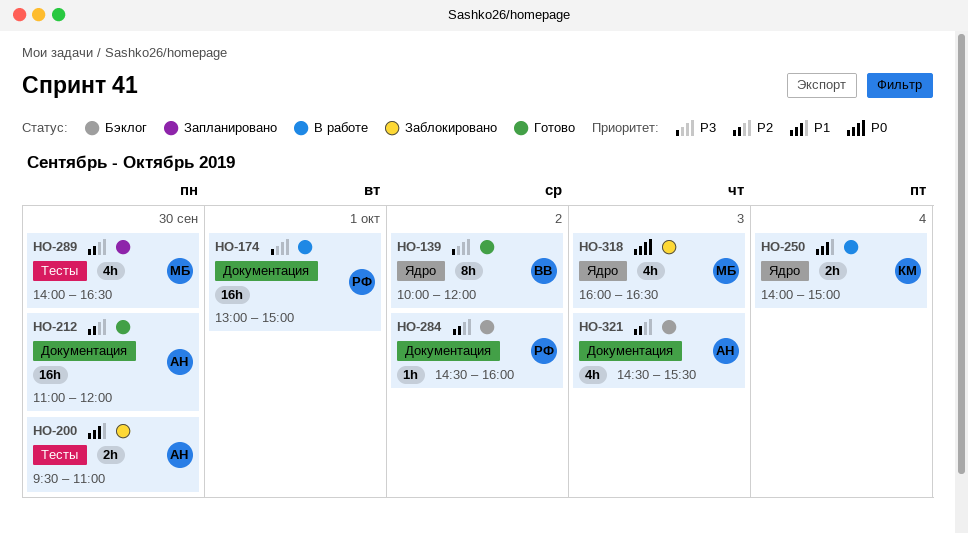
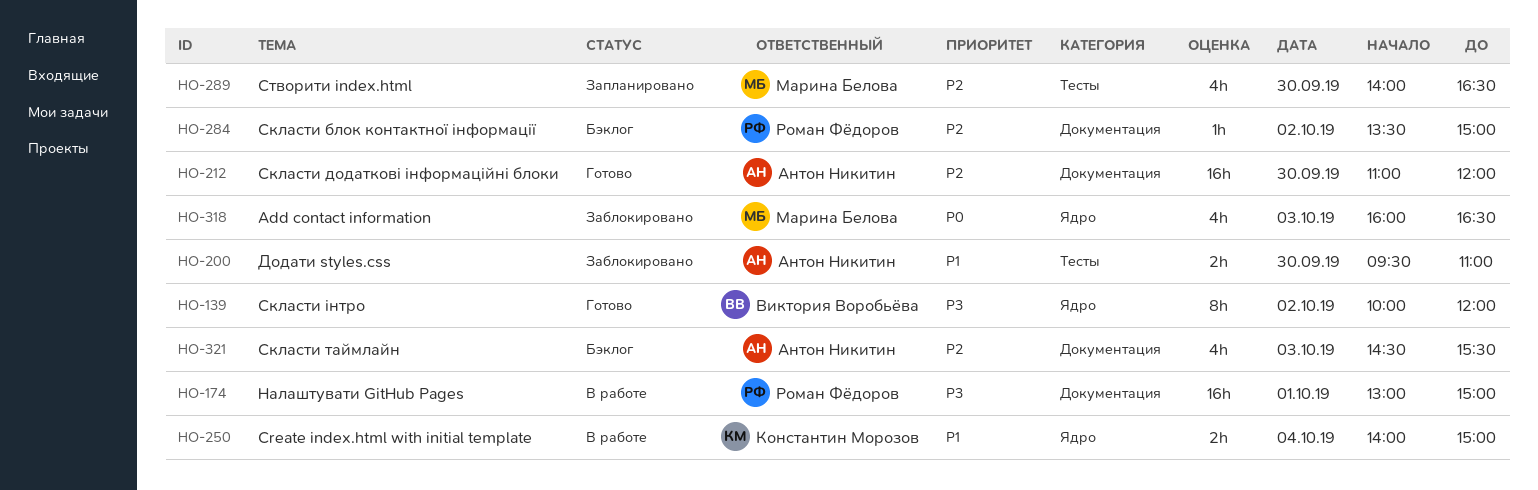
HO-284, begins: 14:30 -> 13:30
HO-284, ends: 16:00 -> 15:00

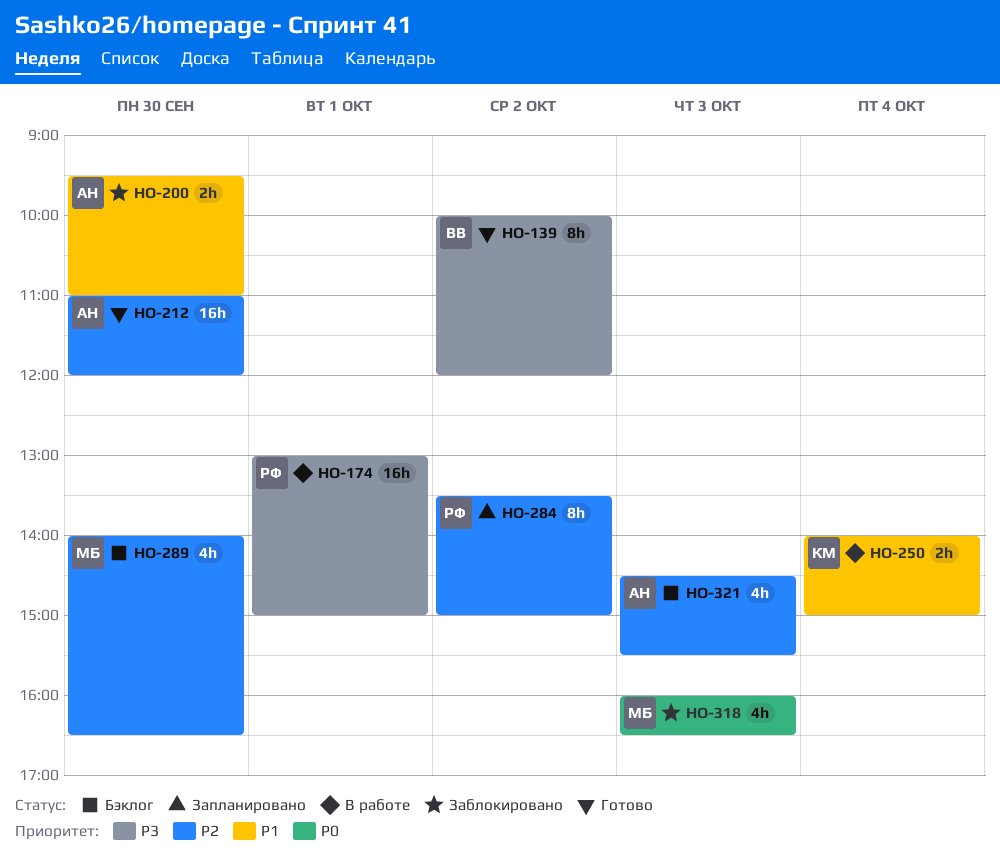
HO-284, status: Бэклог -> Запланировано
HO-284, estimate: 1h -> 8h
HO-289, status: Запланировано -> Бэклог

